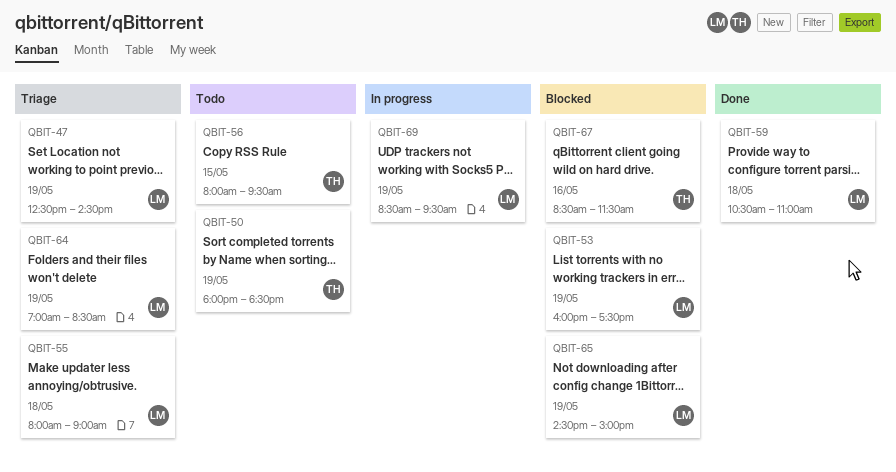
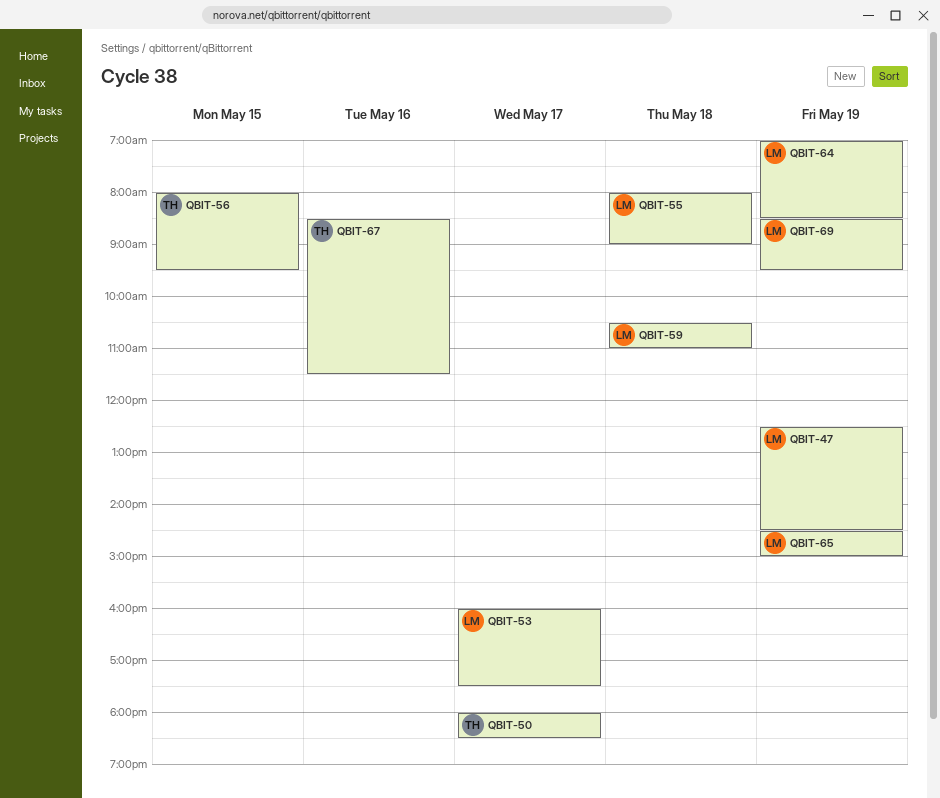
QBIT-50, day: May 19 -> May 17
QBIT-53, day: May 19 -> May 17

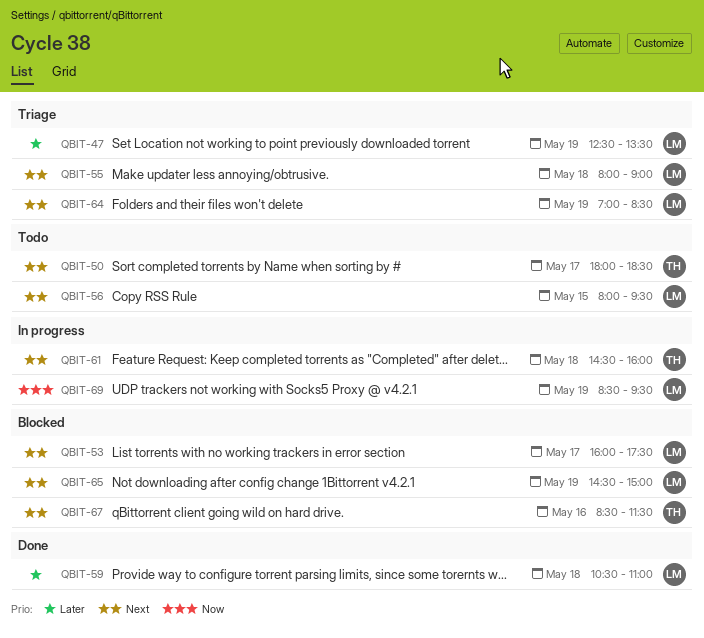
QBIT-47, ends: 14:30 -> 13:30
QBIT-56, owner: TH -> LM
QBIT-61: none -> present

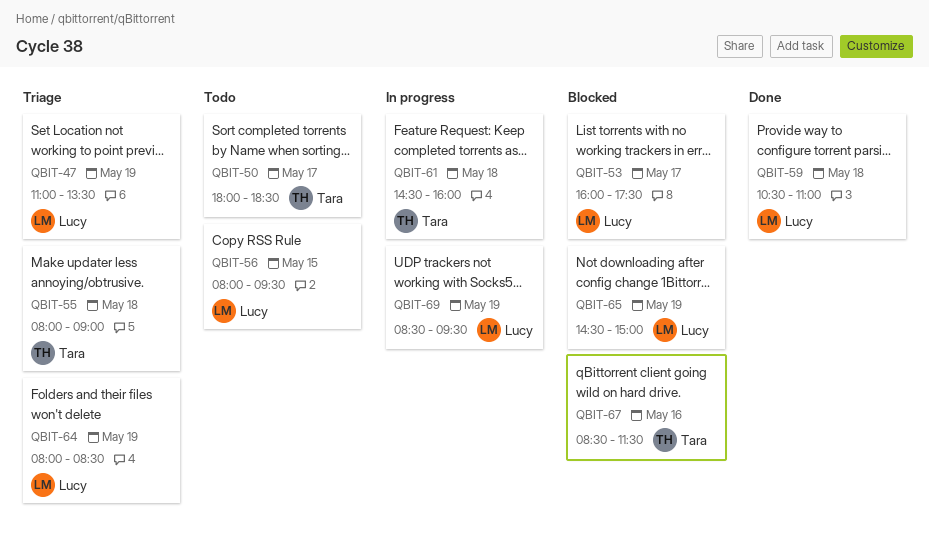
QBIT-47, begins: 12:30 -> 11:00
QBIT-55, owner: Lucy -> Tara
QBIT-64, begins: 07:00 -> 08:00

